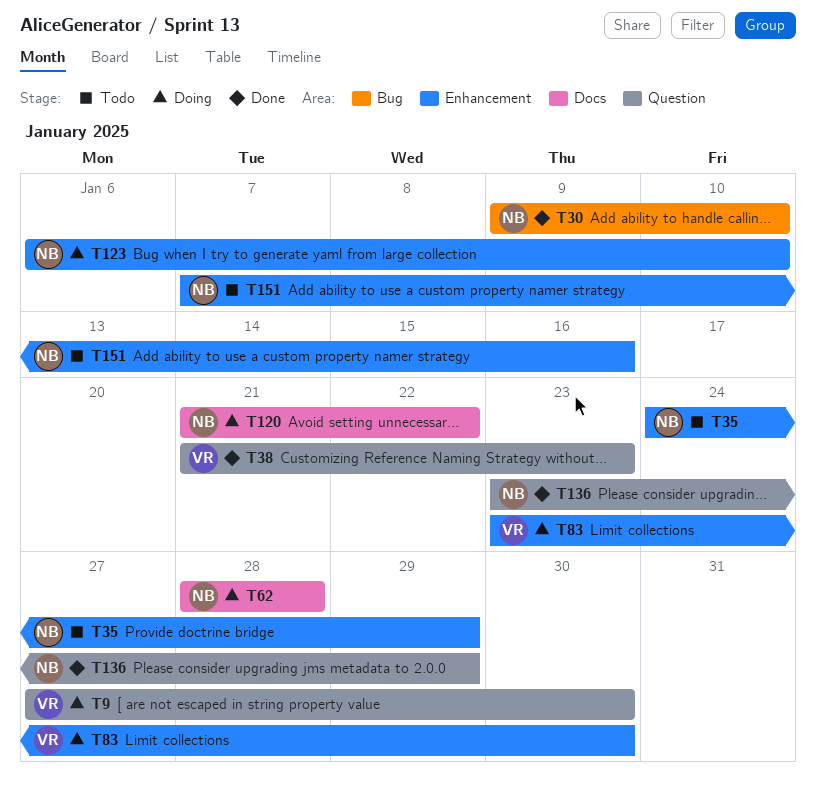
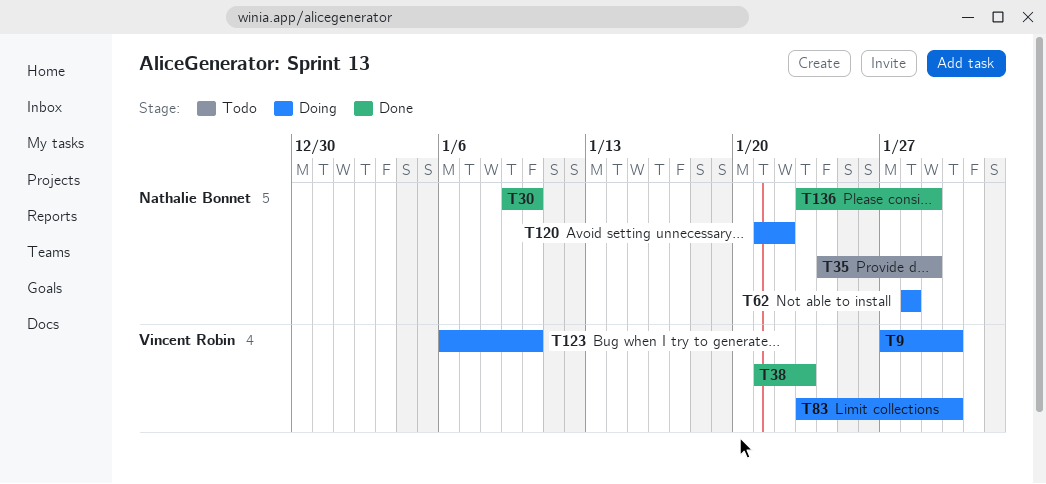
T123, owner: Nathalie Bonnet -> Vincent Robin
T151: present -> none

